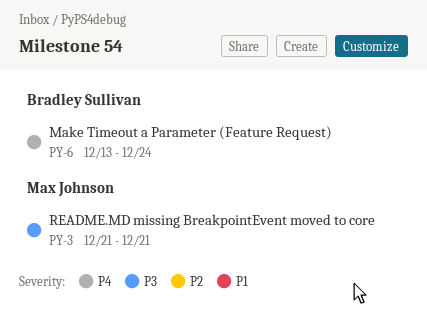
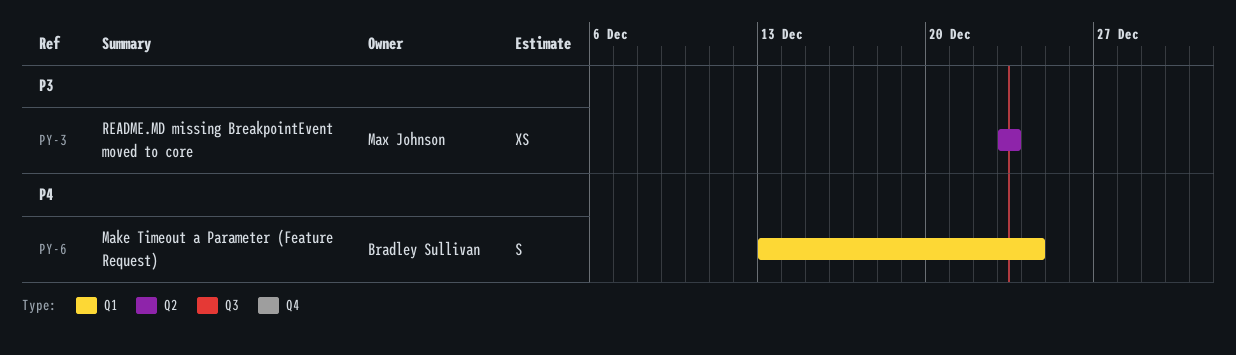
PY-3, start: Dec 21 -> Dec 23
PY-3, due: Dec 21 -> Dec 23

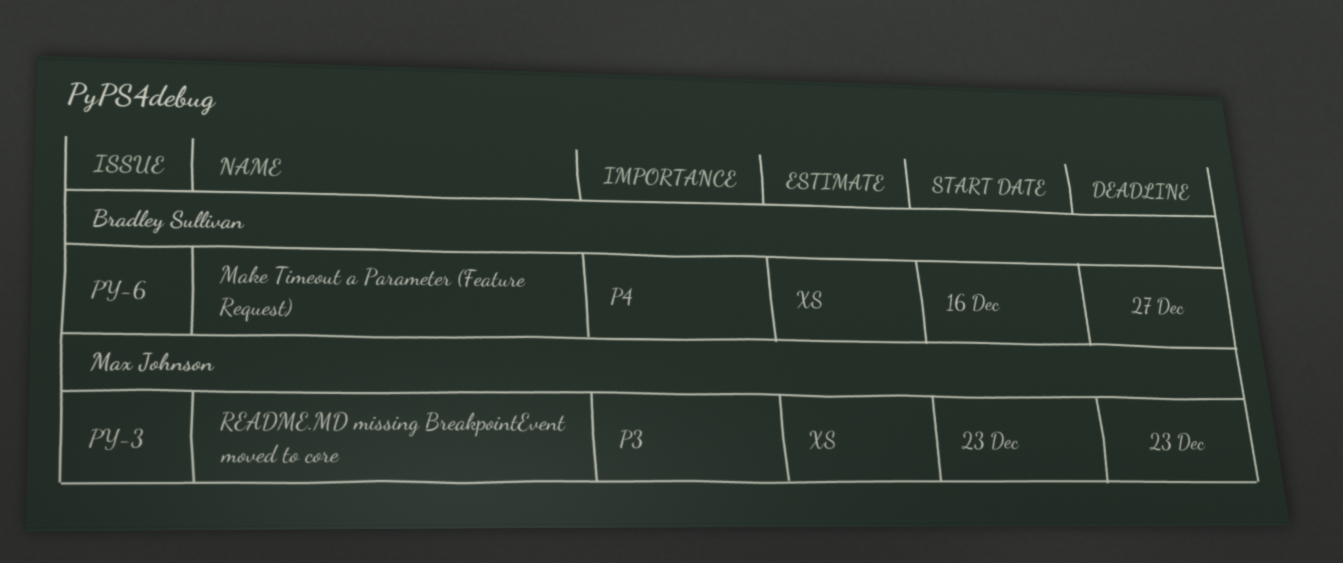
PY-6, estimate: S -> XS
PY-6, start: Dec 13 -> Dec 16
PY-6, due: Dec 24 -> Dec 27

